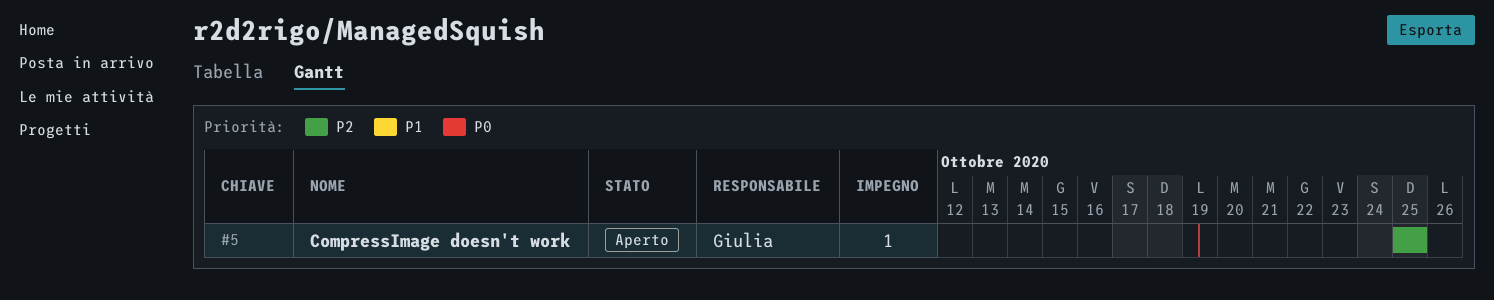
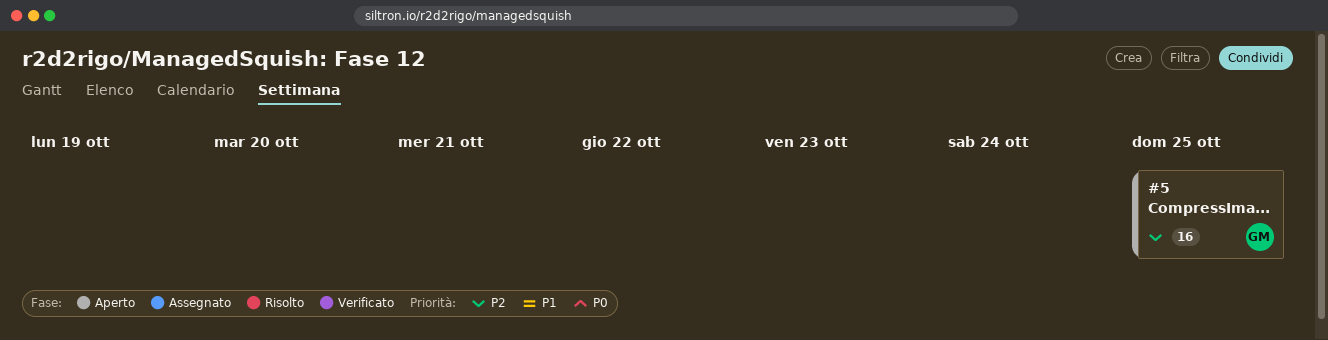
#5, estimate: 1 -> 16

